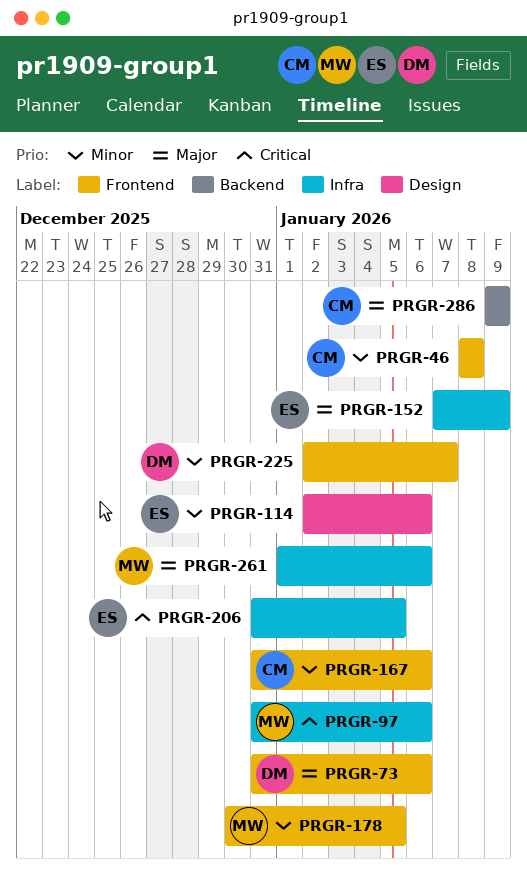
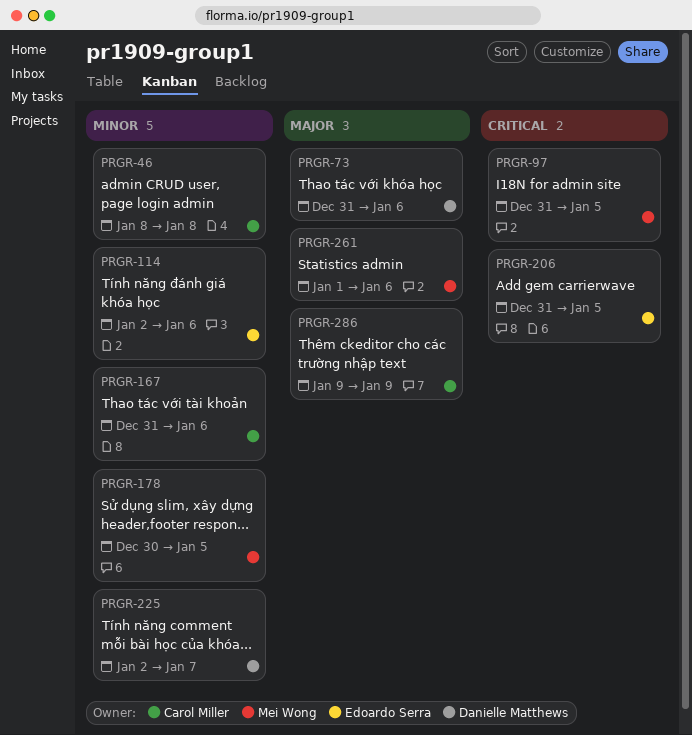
PRGR-97, due: Jan 6 -> Jan 5
PRGR-152: present -> none

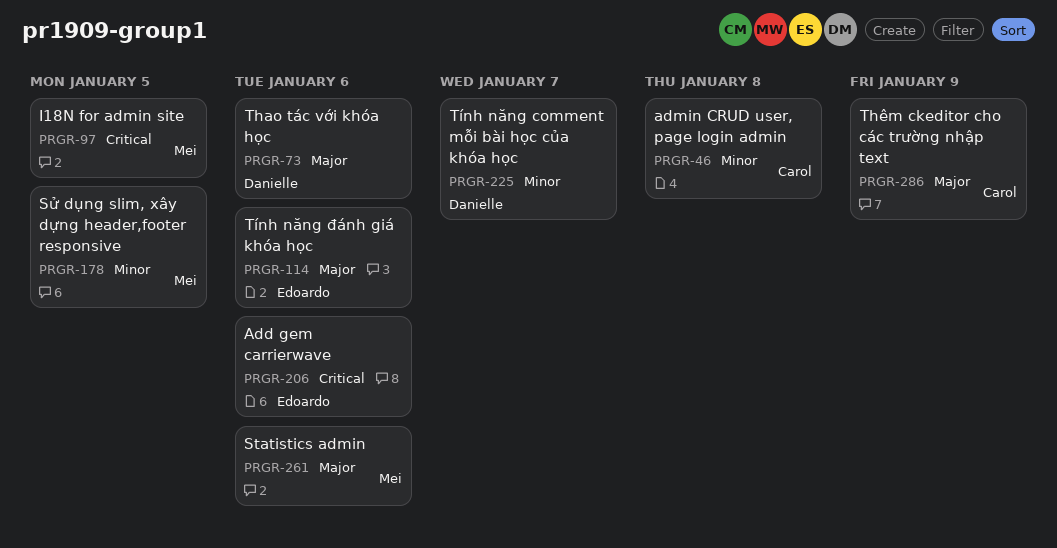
PRGR-114, priority: Minor -> Major
PRGR-167: present -> none
PRGR-206, due: Jan 5 -> Jan 6

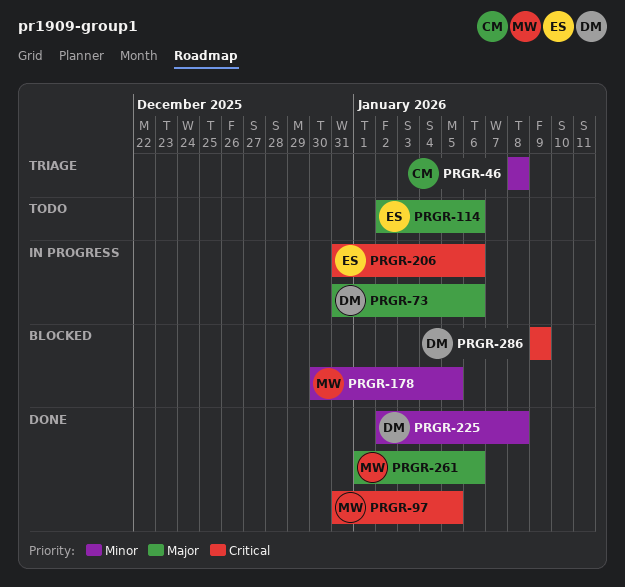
PRGR-225, due: Jan 7 -> Jan 8
PRGR-286, owner: Carol -> Danielle
PRGR-286, priority: Major -> Critical

